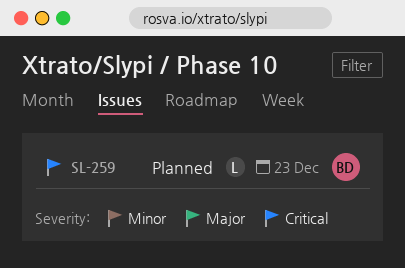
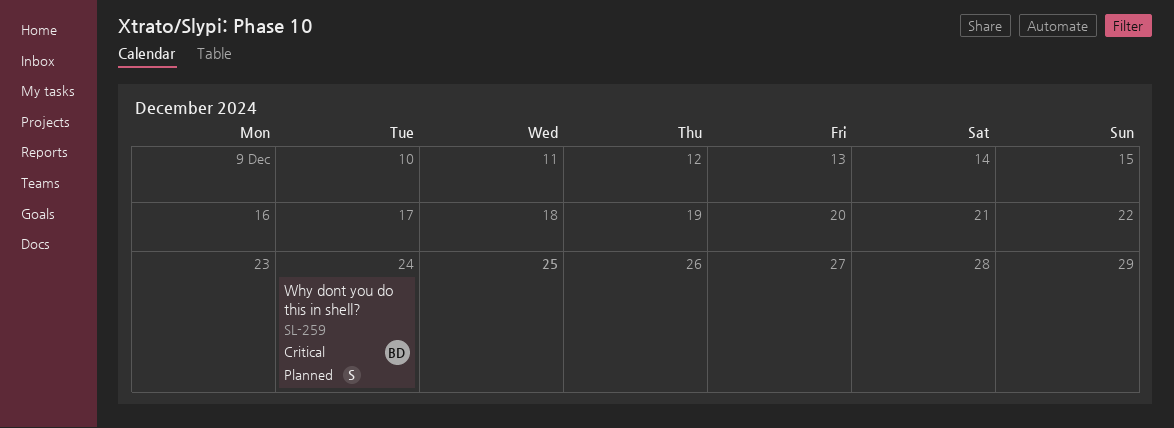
SL-259, estimate: L -> S
SL-259, due: Dec 23 -> Dec 24

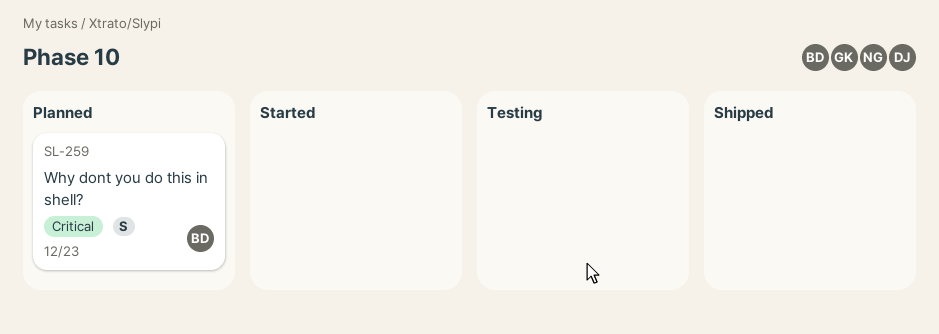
SL-259, due: Dec 24 -> Dec 23

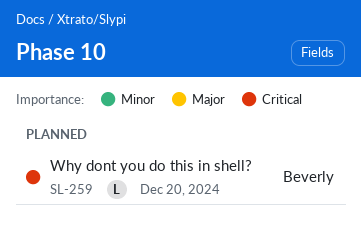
SL-259, estimate: S -> L
SL-259, due: Dec 23 -> Dec 20

